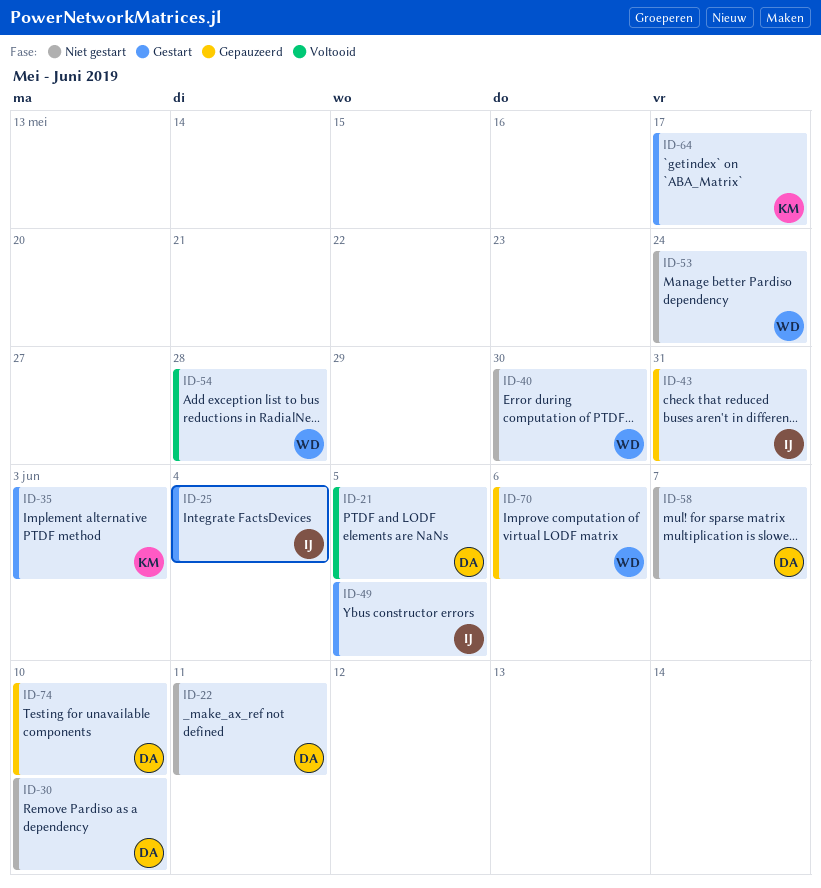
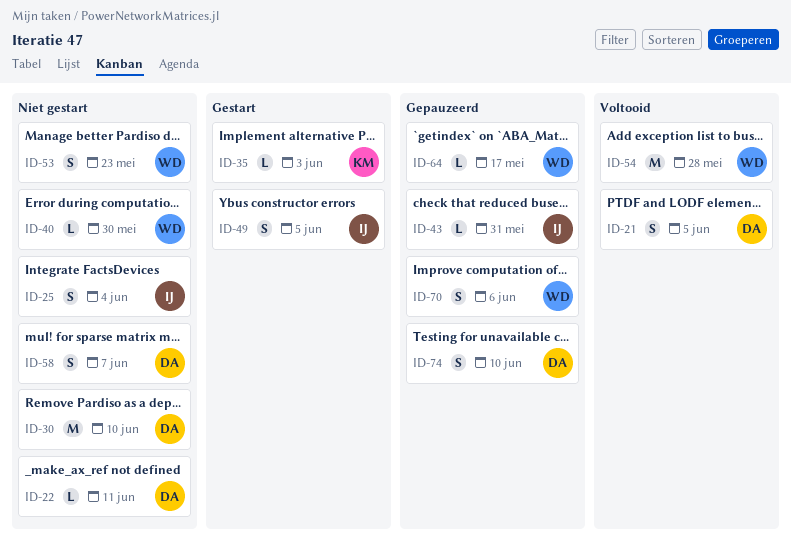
ID-25, status: Gestart -> Niet gestart
ID-53, due: May 24 -> May 23
ID-64, status: Gestart -> Gepauzeerd
ID-64, owner: KM -> WD

